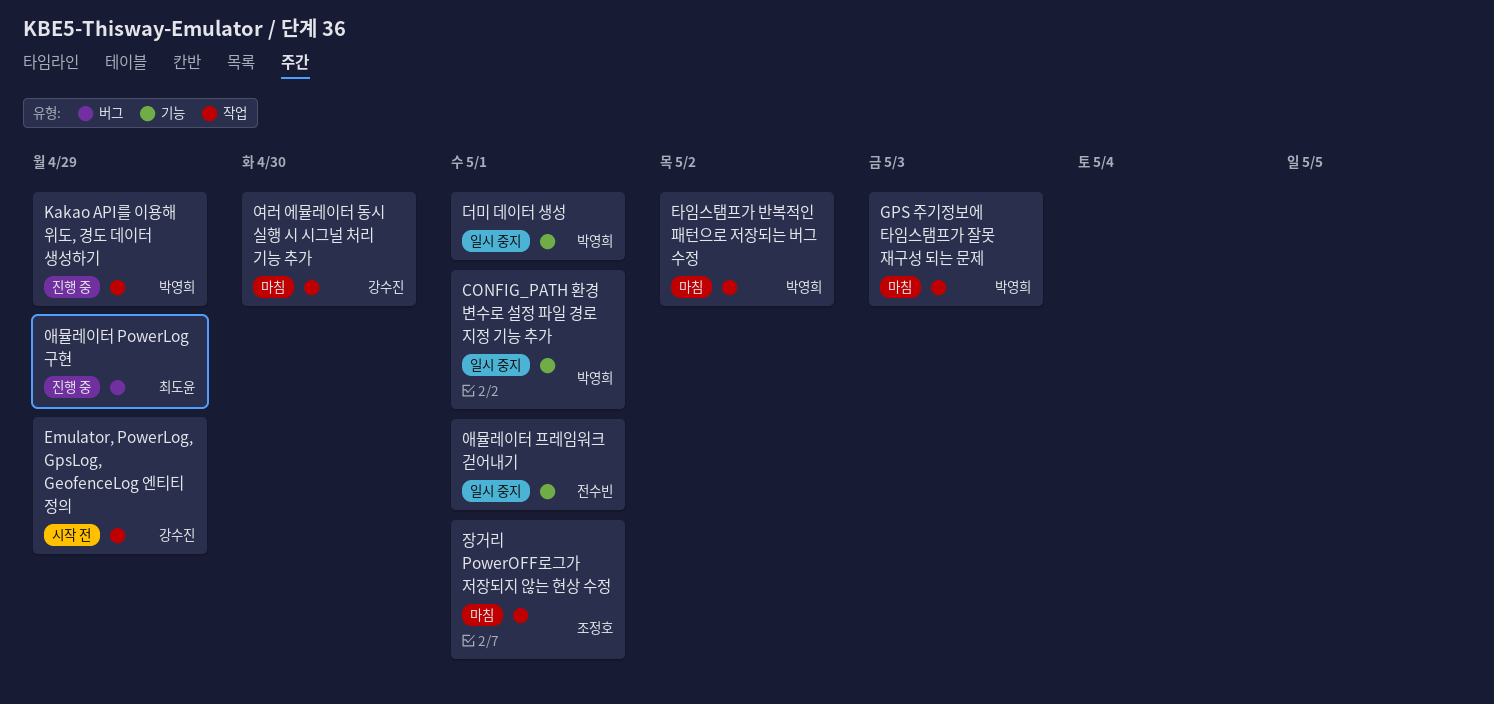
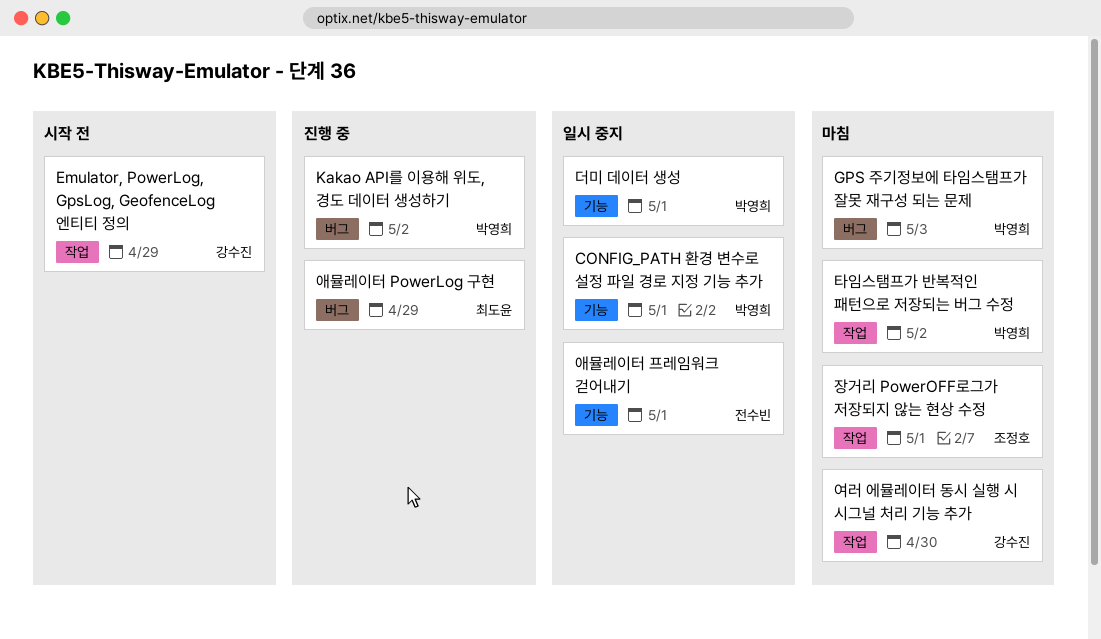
GPS 주기정보에 타임스탬프가 잘못 재구성 되는 문제, label: 작업 -> 버그
Kakao API를 이용해 위도, 경도 데이터 생성하기, label: 작업 -> 버그
Kakao API를 이용해 위도, 경도 데이터 생성하기, due: Apr 29 -> May 2

